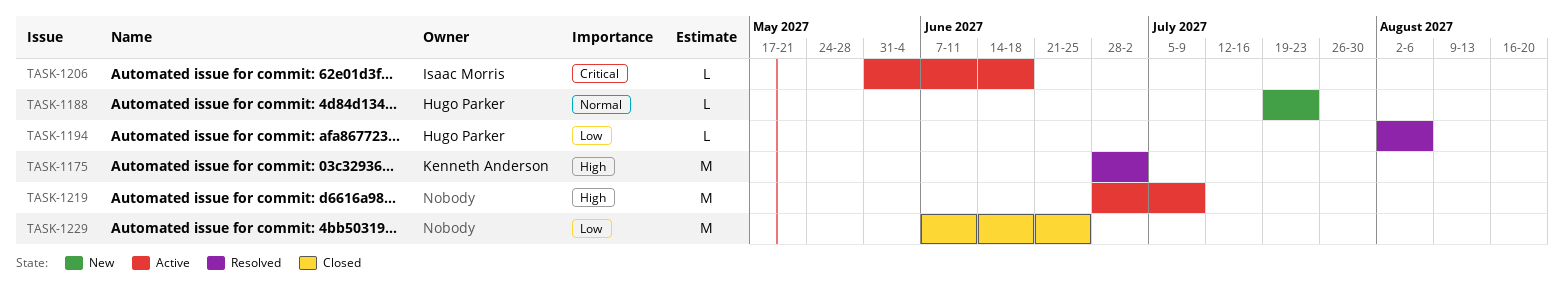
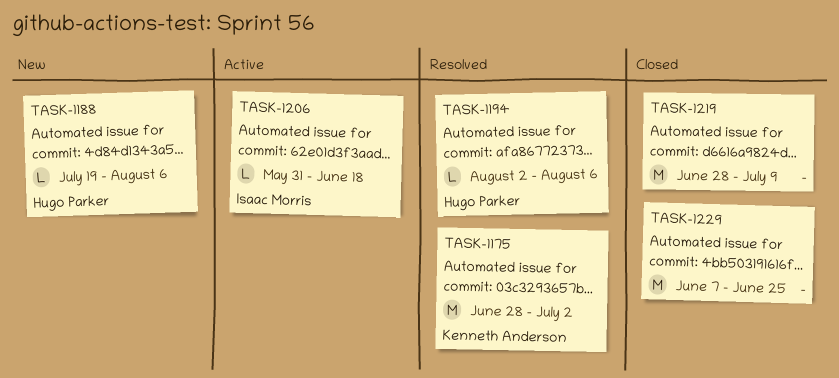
TASK-1188, due: Jul 23 -> Aug 6
TASK-1219, status: Active -> Closed

